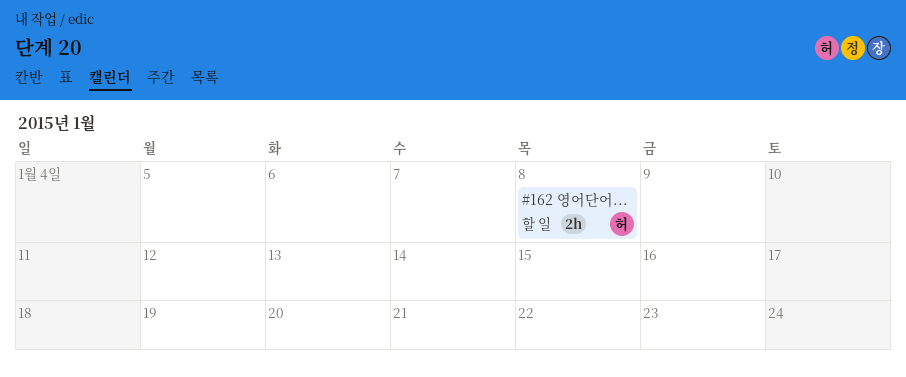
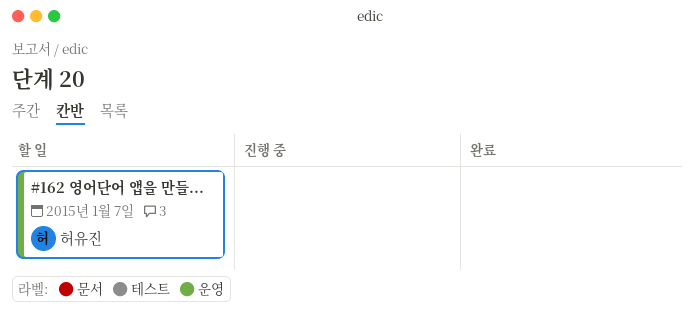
#162, due: Jan 8 -> Jan 7

